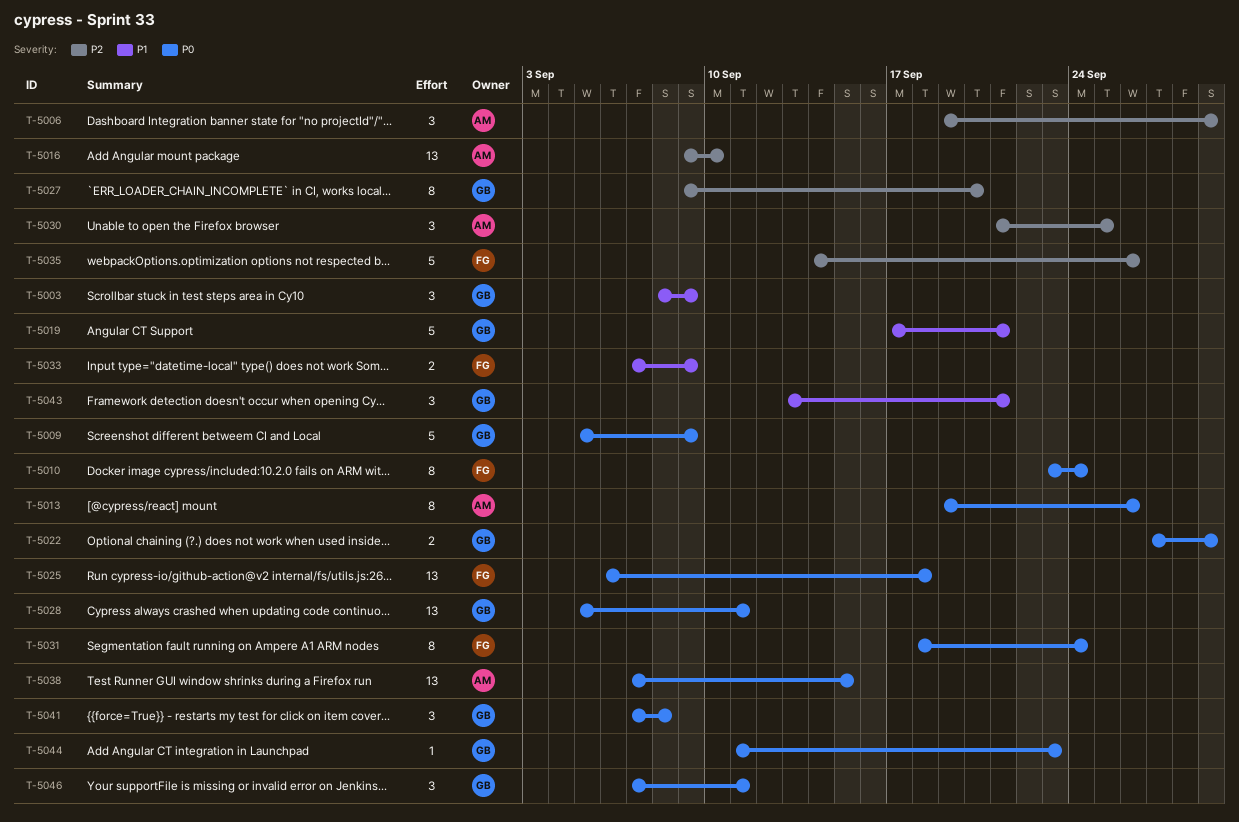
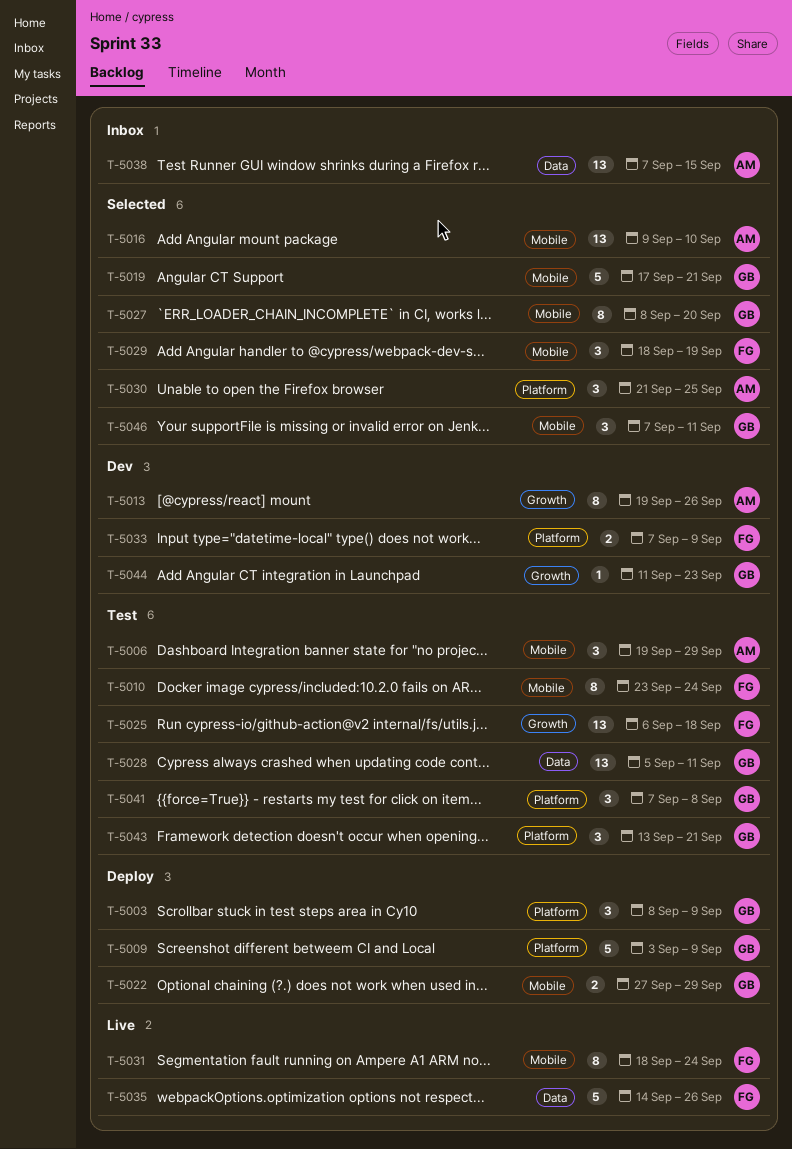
T-5009, start: Sep 5 -> Sep 3
T-5027, start: Sep 9 -> Sep 8
T-5029: none -> present

